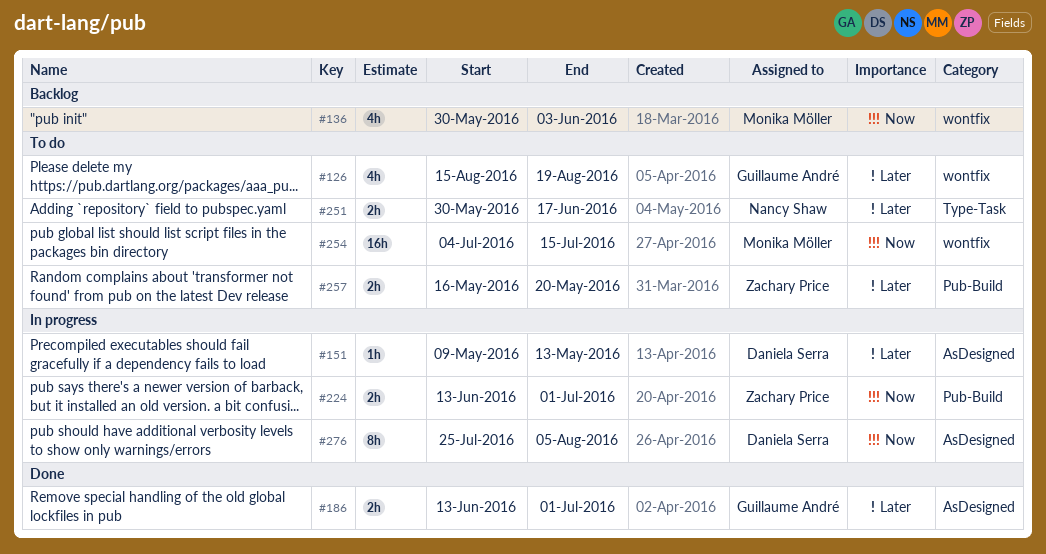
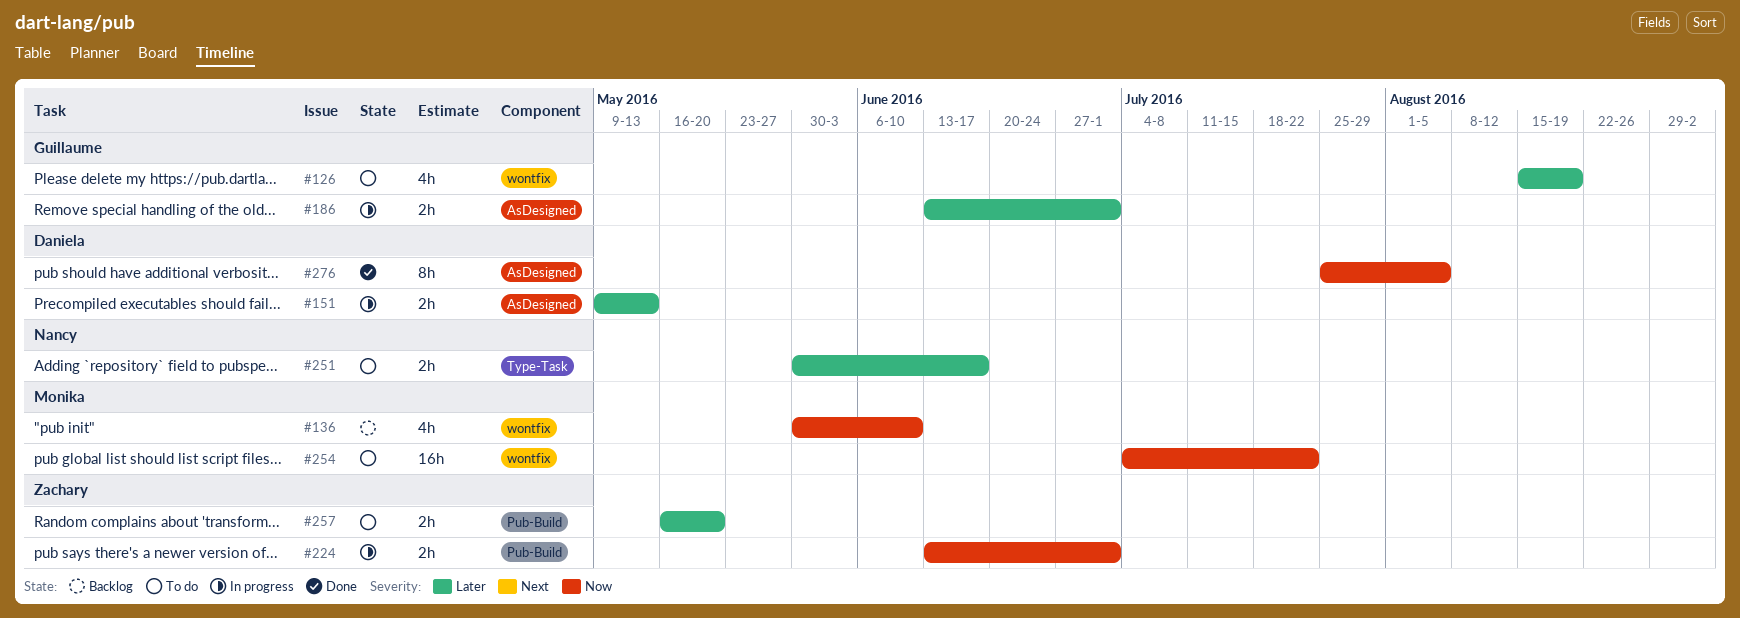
#136, due: Jun 3 -> Jun 10
#151, estimate: 1h -> 2h
#186, status: Done -> In progress
#254, due: Jul 15 -> Jul 22
#276, status: In progress -> Done

